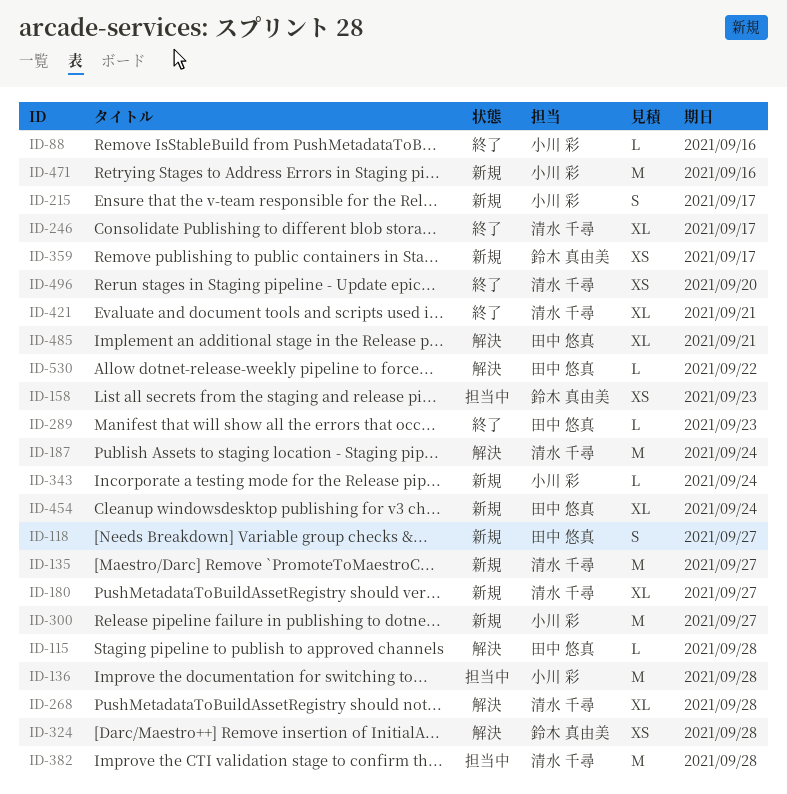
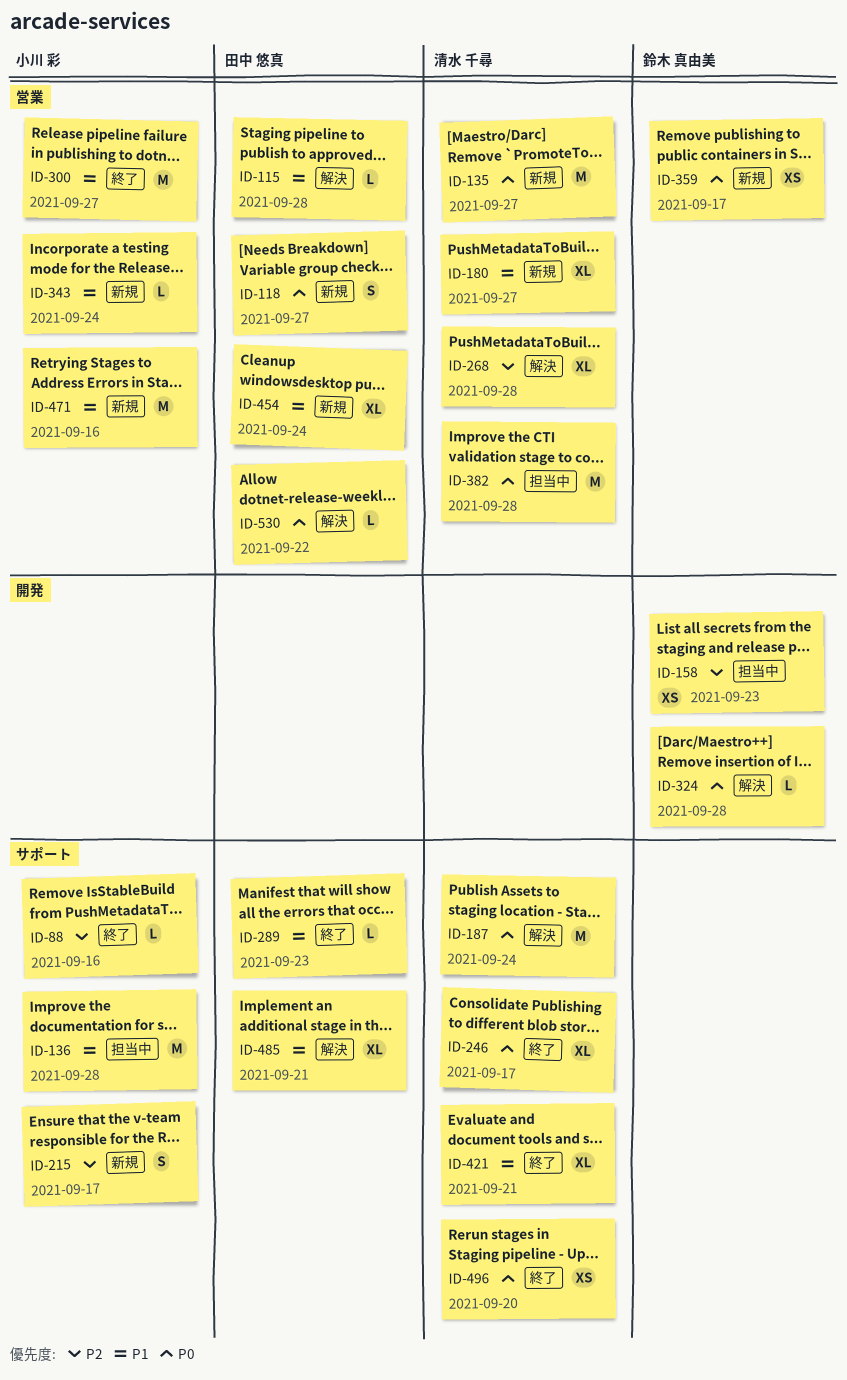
ID-300, status: 新規 -> 終了
ID-324, estimate: XS -> L

